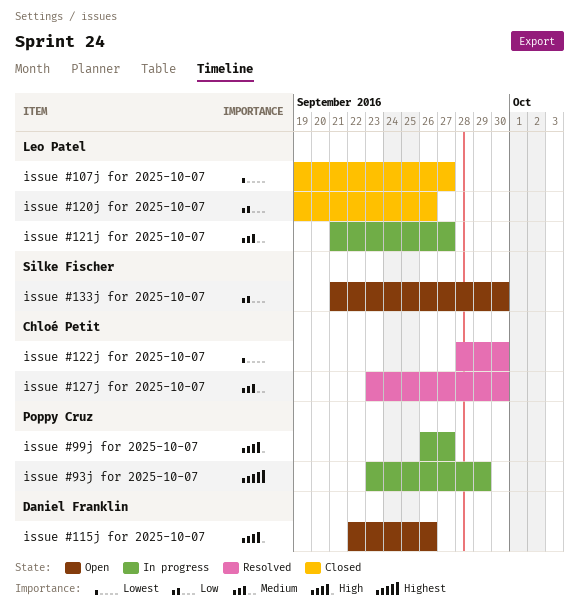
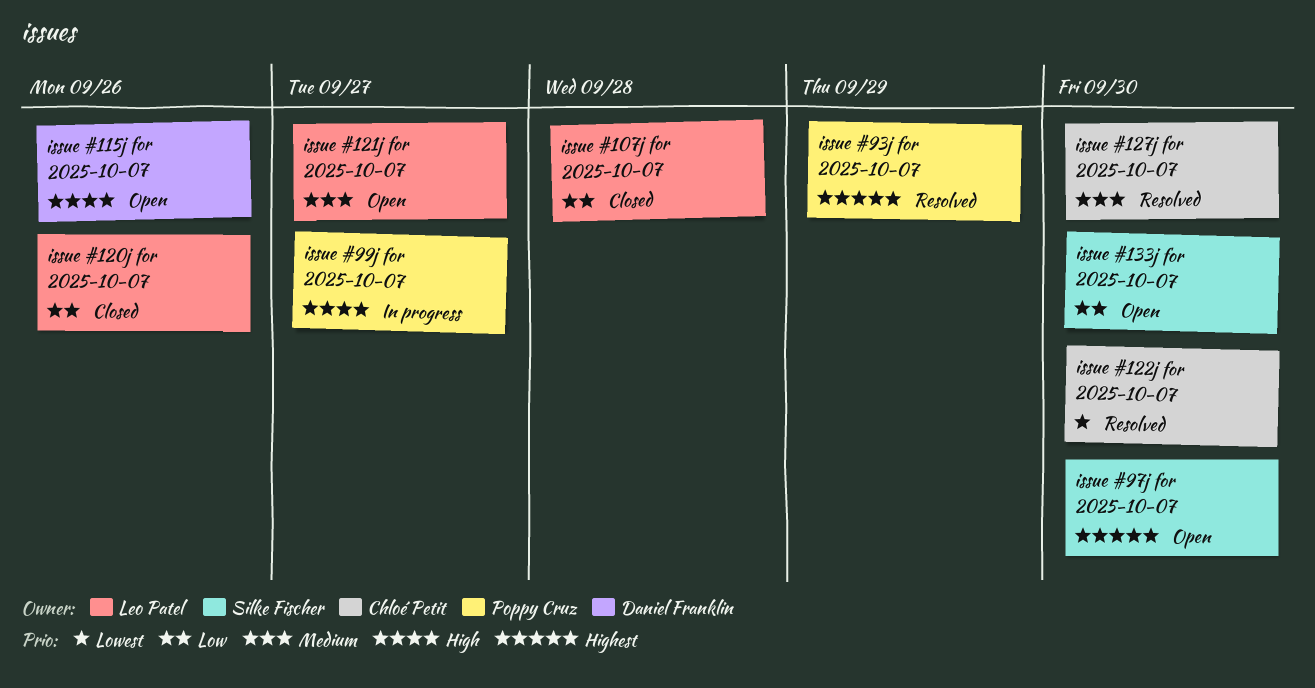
issue #107j for 2025-10-07, priority: Lowest -> Low
issue #107j for 2025-10-07, due: Sep 27 -> Sep 28
issue #121j for 2025-10-07, status: In progress -> Open
issue #93j for 2025-10-07, status: In progress -> Resolved
issue #97j for 2025-10-07: none -> present

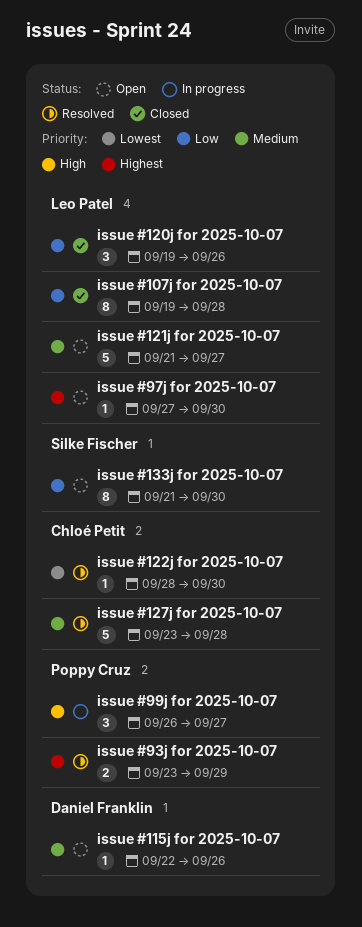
issue #115j for 2025-10-07, priority: High -> Medium
issue #127j for 2025-10-07, due: Sep 30 -> Sep 28
issue #97j for 2025-10-07, owner: Silke Fischer -> Leo Patel

